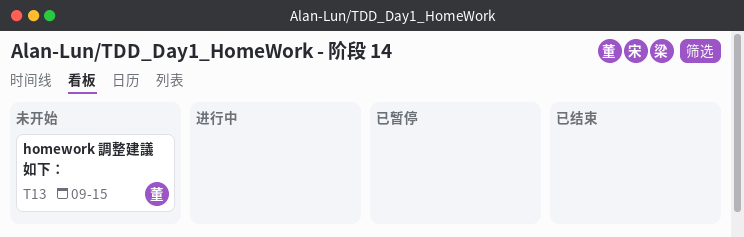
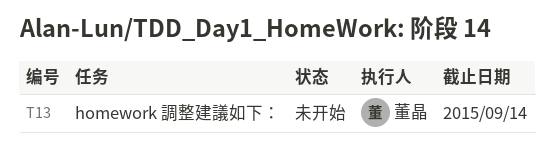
T13, due: Sep 15 -> Sep 14

